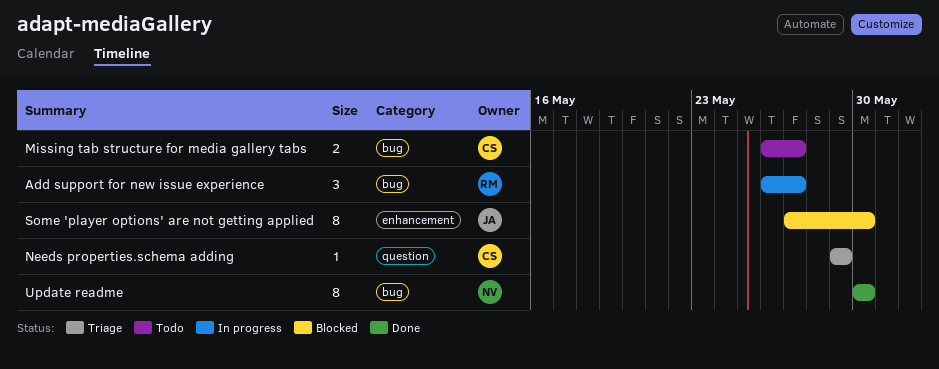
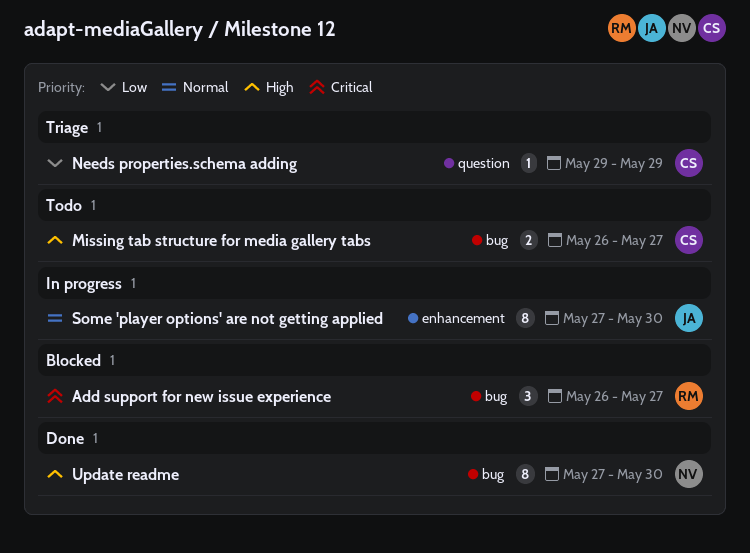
Add support for new issue experience, status: In progress -> Blocked
Some 'player options' are not getting applied, status: Blocked -> In progress
Update readme, start: May 30 -> May 27

